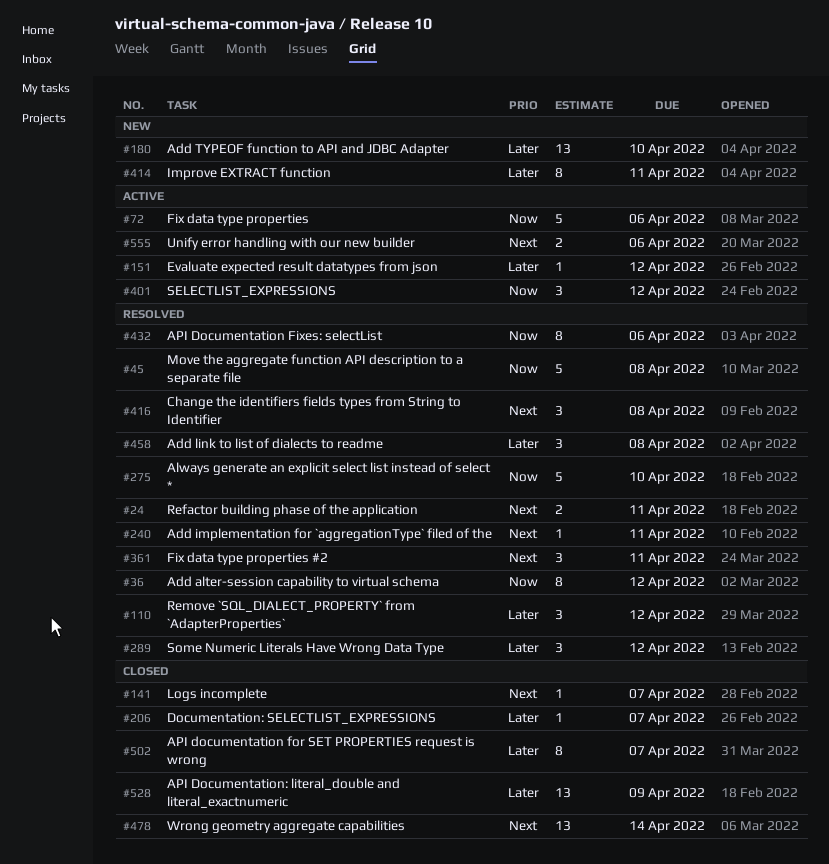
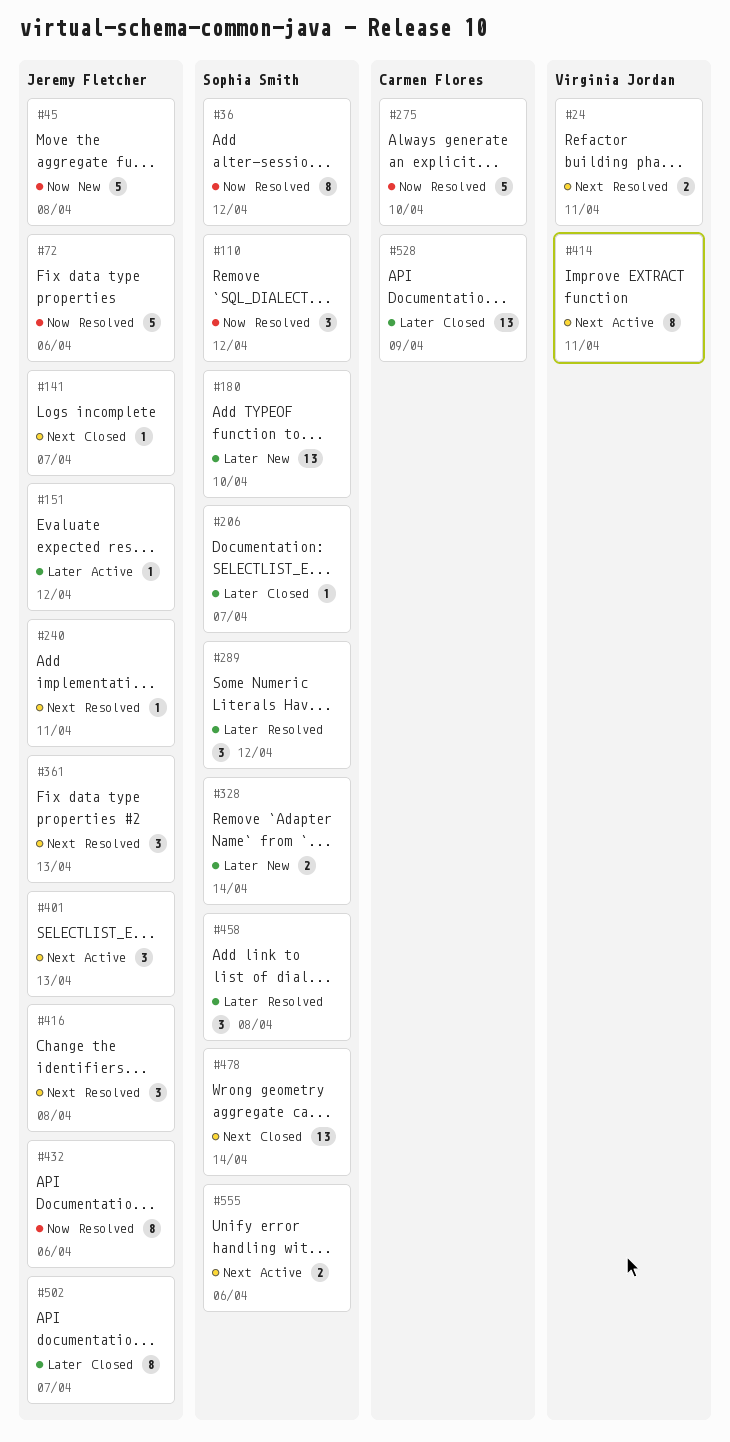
#45, status: Resolved -> New
#72, status: Active -> Resolved
#110, priority: Later -> Now
#328: none -> present
#361, due: Apr 11 -> Apr 13
#401, priority: Now -> Next
#401, due: Apr 12 -> Apr 13
#414, status: New -> Active
#414, priority: Later -> Next

